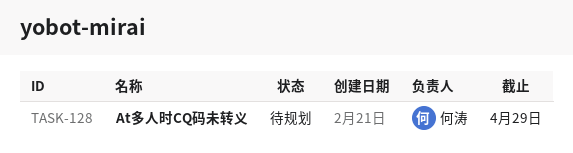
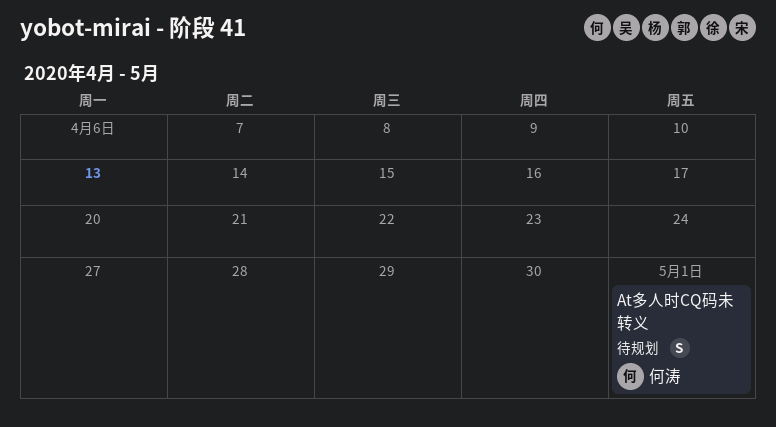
At多人时CQ码未转义, due: Apr 29 -> May 1

